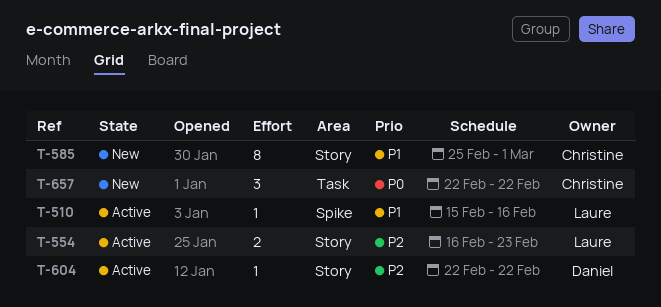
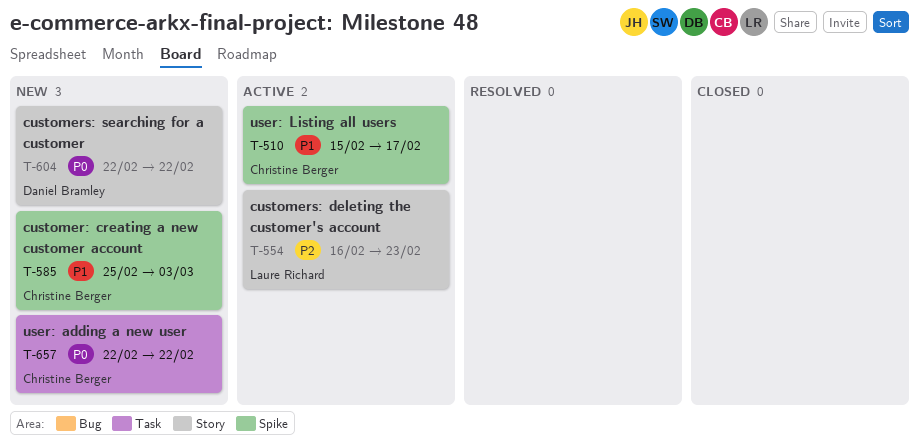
T-510, owner: Laure Richard -> Christine Berger
T-510, due: Feb 16 -> Feb 17
T-585, label: Story -> Spike
T-585, due: Mar 1 -> Mar 3
T-604, status: Active -> New
T-604, priority: P2 -> P0

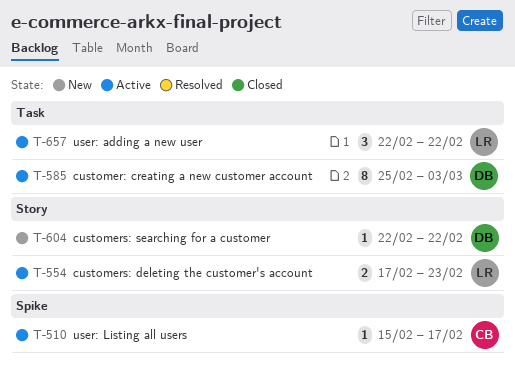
T-554, start: Feb 16 -> Feb 17
T-585, status: New -> Active
T-585, owner: Christine Berger -> Daniel Bramley
T-585, label: Spike -> Task
T-657, status: New -> Active
T-657, owner: Christine Berger -> Laure Richard

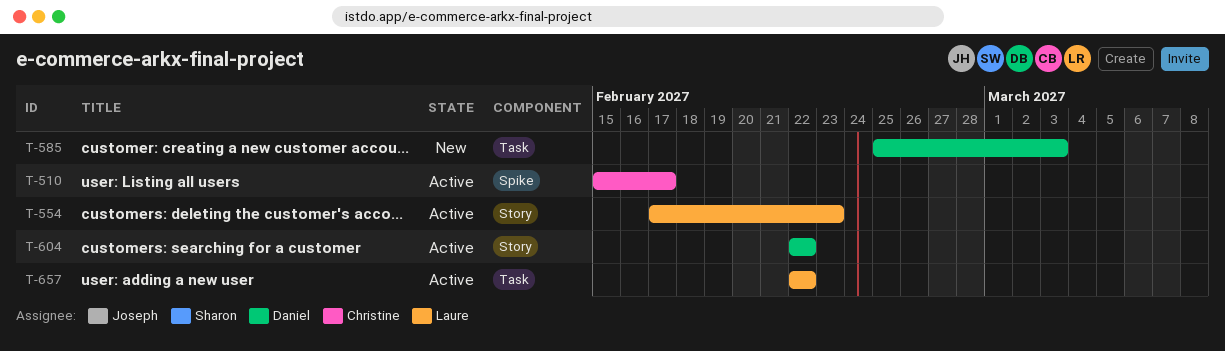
T-585, status: Active -> New
T-604, status: New -> Active

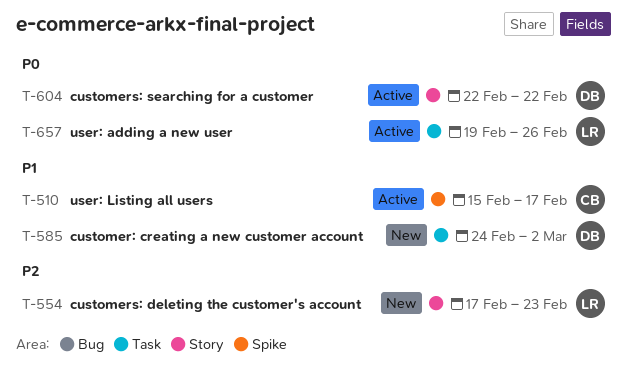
T-554, status: Active -> New
T-585, start: Feb 25 -> Feb 24
T-585, due: Mar 3 -> Mar 2
T-657, start: Feb 22 -> Feb 19
T-657, due: Feb 22 -> Feb 26

